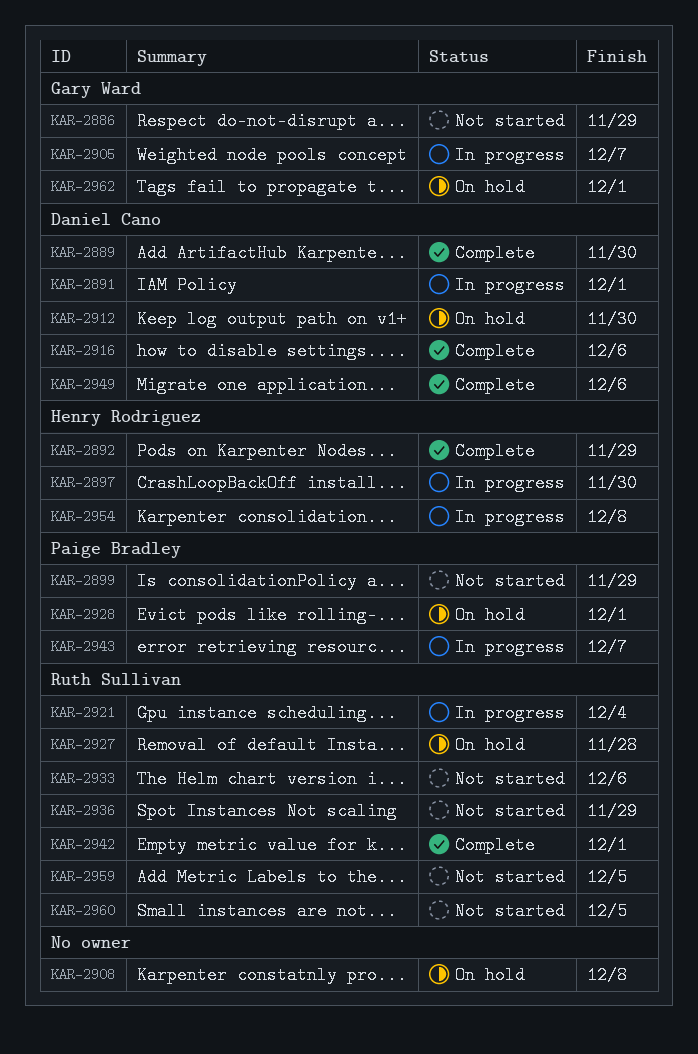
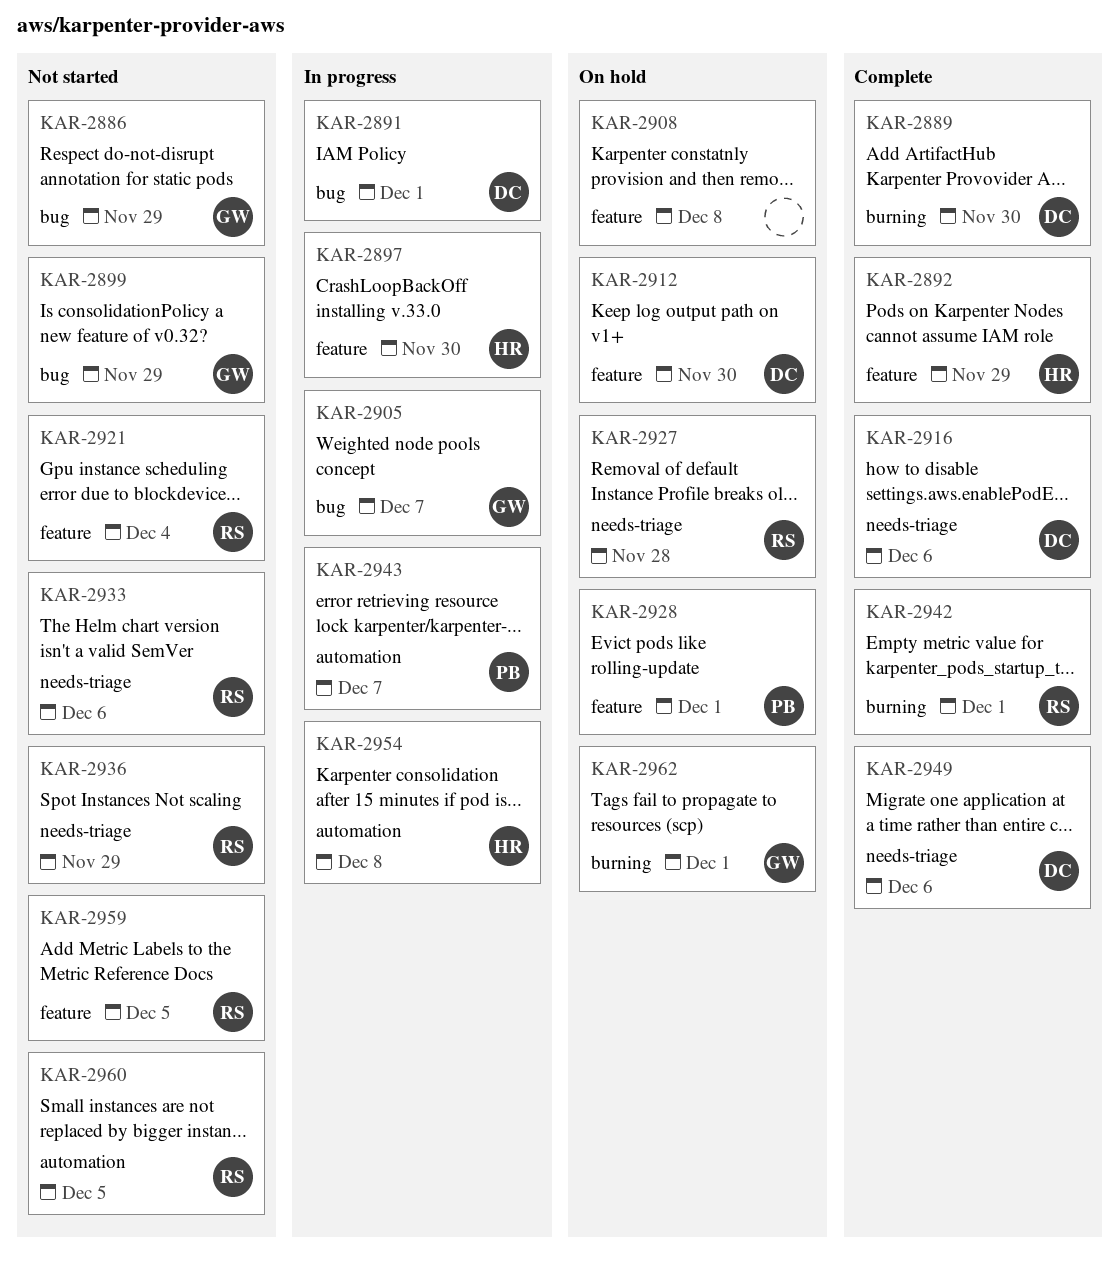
KAR-2899, owner: Paige Bradley -> Gary Ward
KAR-2921, status: In progress -> Not started

